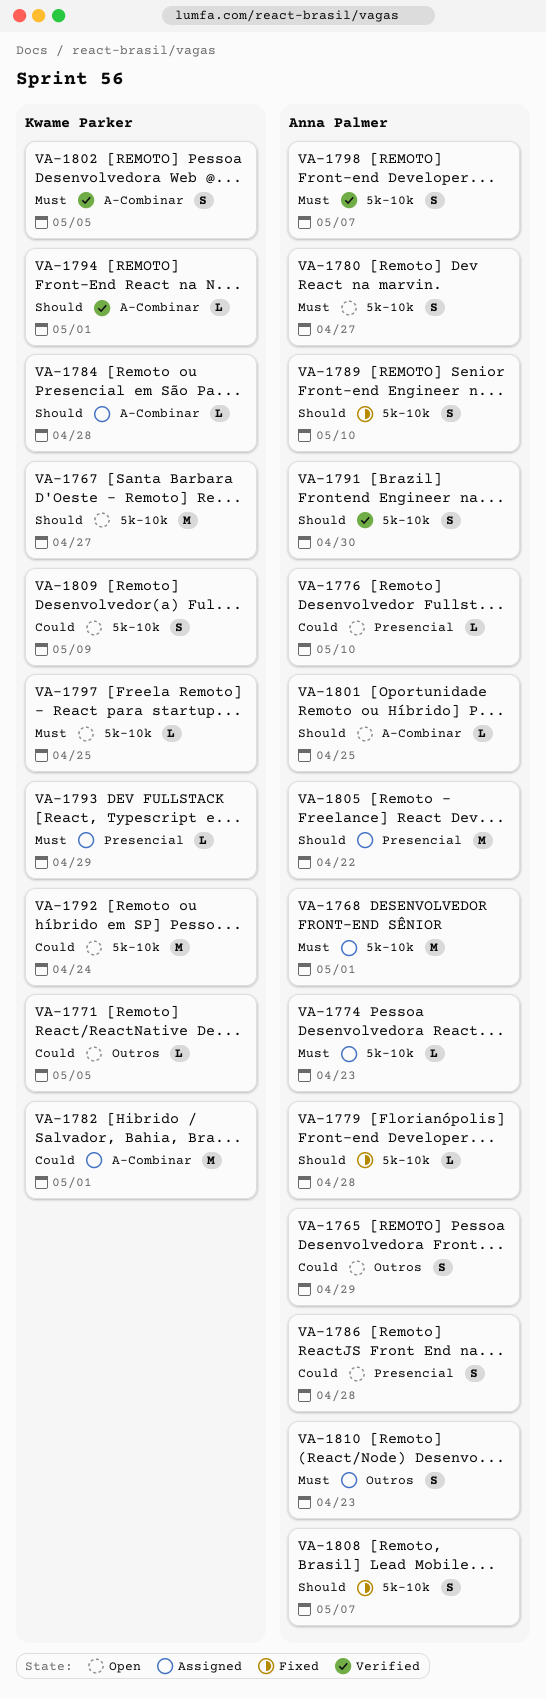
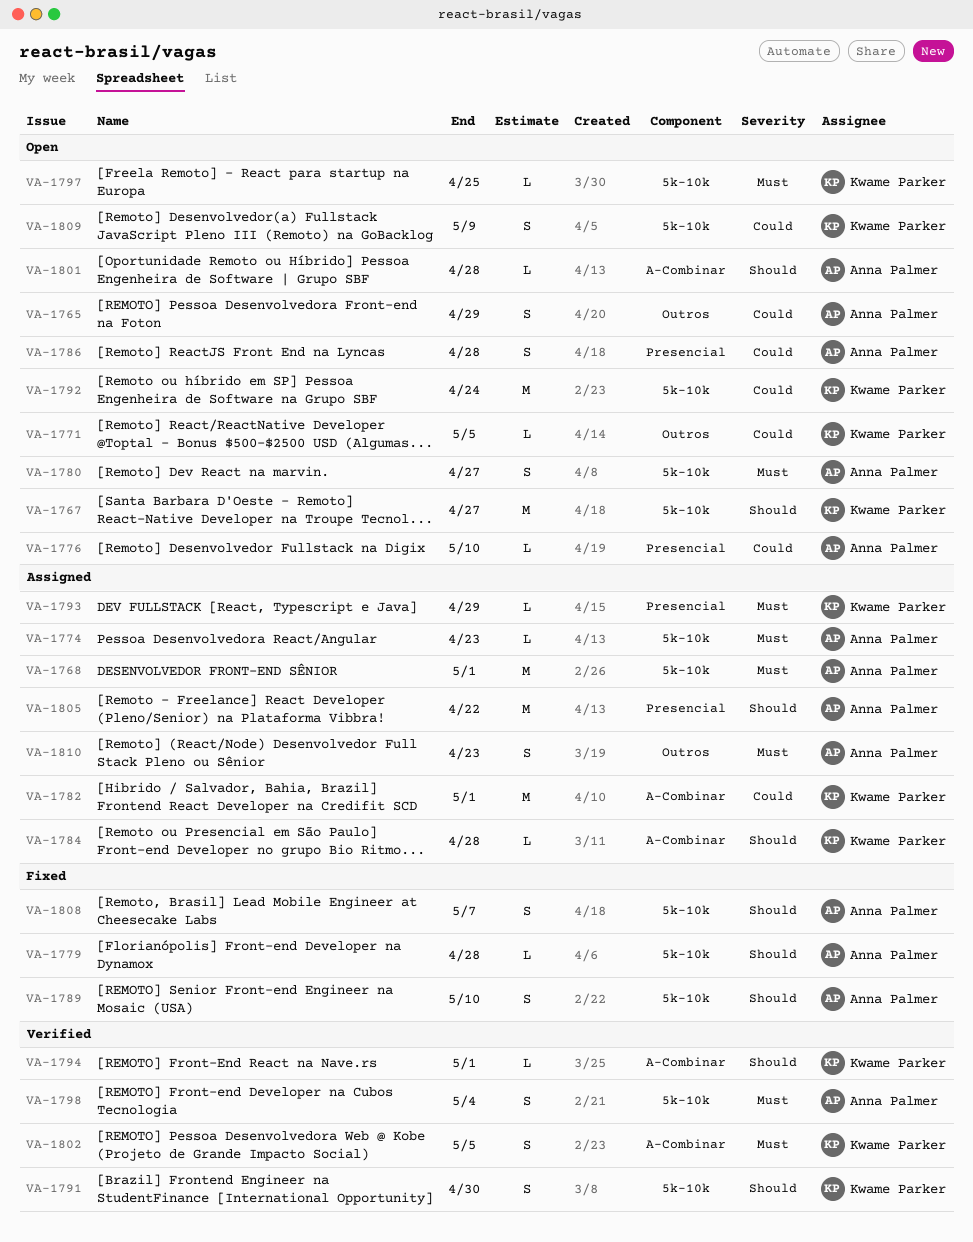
VA-1791, owner: Anna Palmer -> Kwame Parker
VA-1798, due: May 7 -> May 4
VA-1801, due: Apr 25 -> Apr 28

